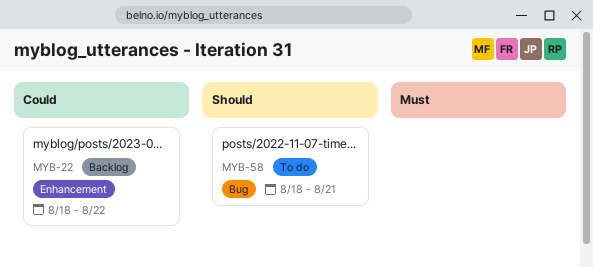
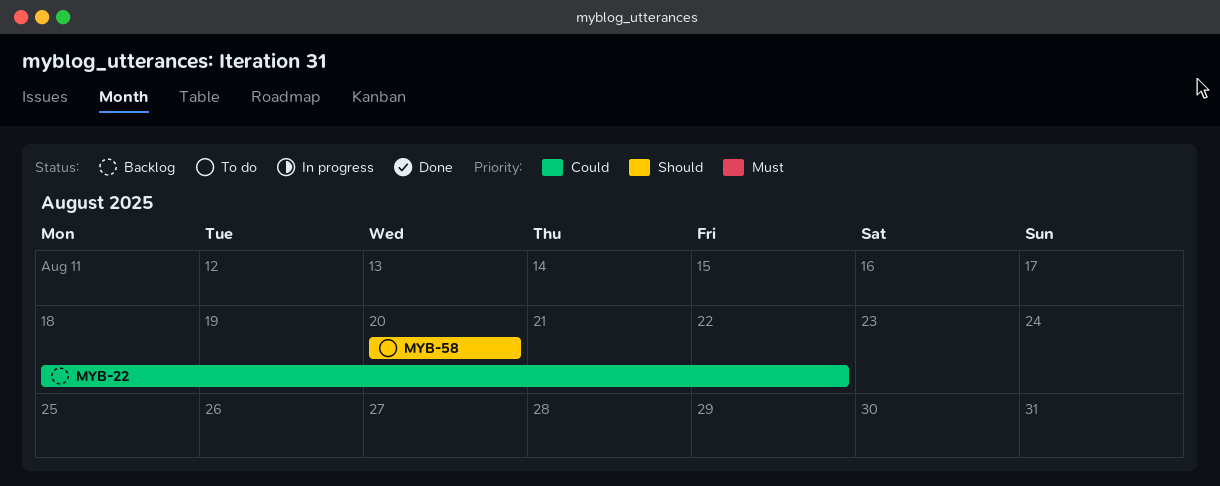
MYB-58, start: Aug 18 -> Aug 20
MYB-58, due: Aug 21 -> Aug 20

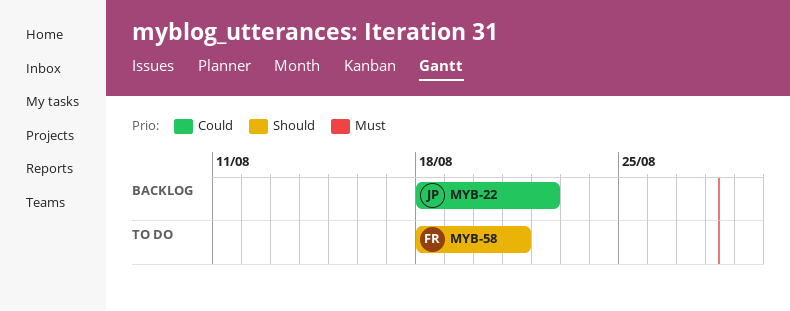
MYB-58, start: Aug 20 -> Aug 18
MYB-58, due: Aug 20 -> Aug 21

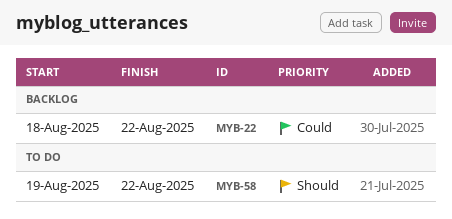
MYB-58, start: Aug 18 -> Aug 19
MYB-58, due: Aug 21 -> Aug 22

